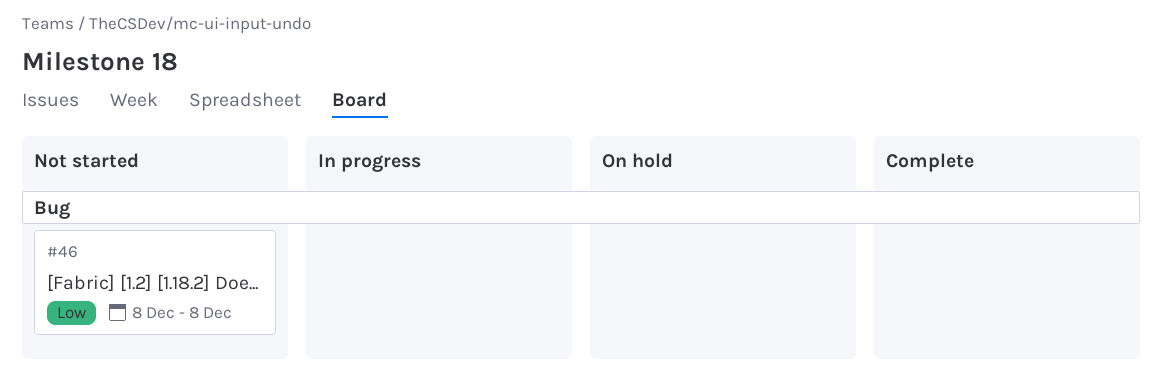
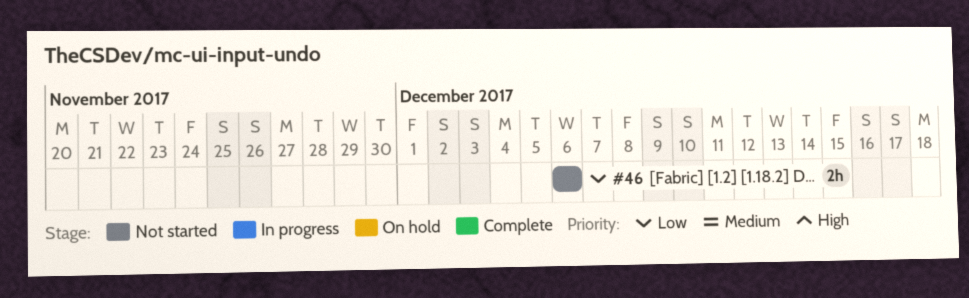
#46, start: Dec 8 -> Dec 6
#46, due: Dec 8 -> Dec 6

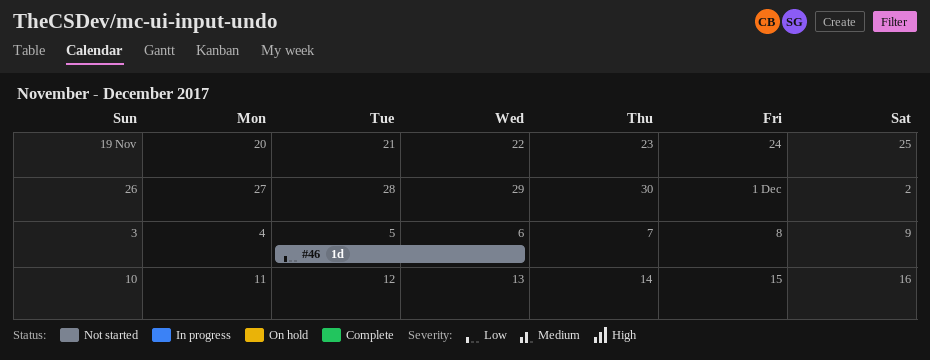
#46, estimate: 2h -> 1d
#46, start: Dec 6 -> Dec 5

